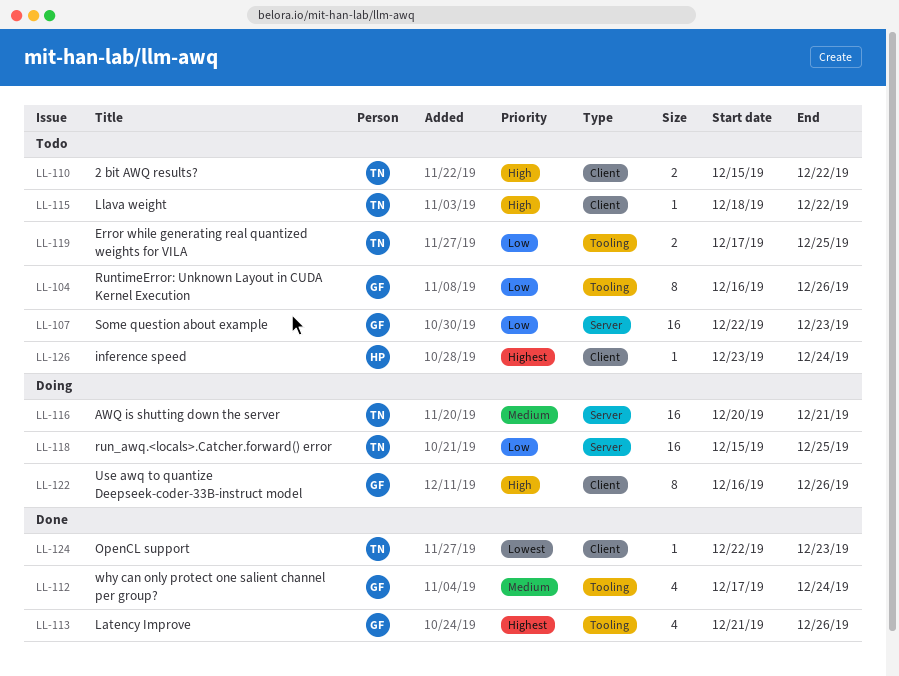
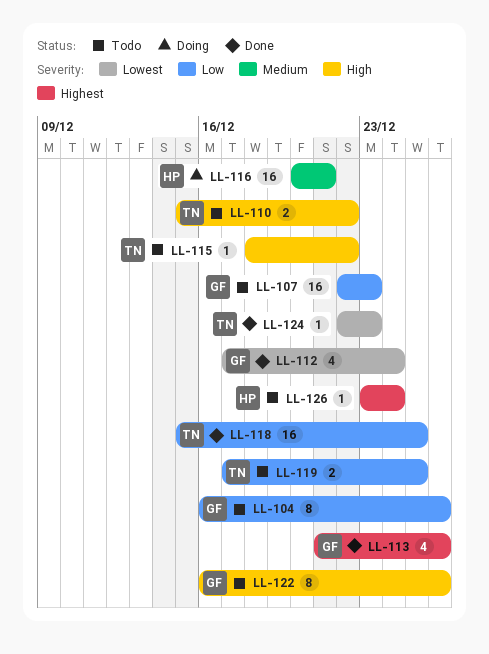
LL-112, priority: Medium -> Lowest
LL-116, owner: TN -> HP
LL-118, status: Doing -> Done
LL-122, status: Doing -> Todo

